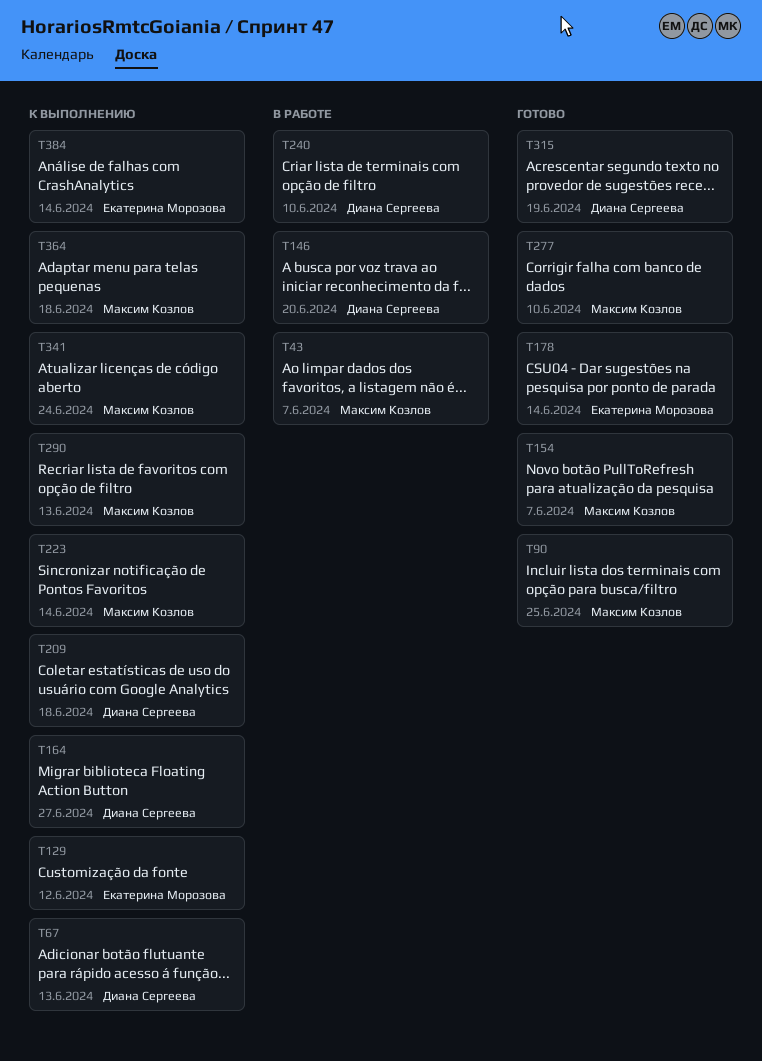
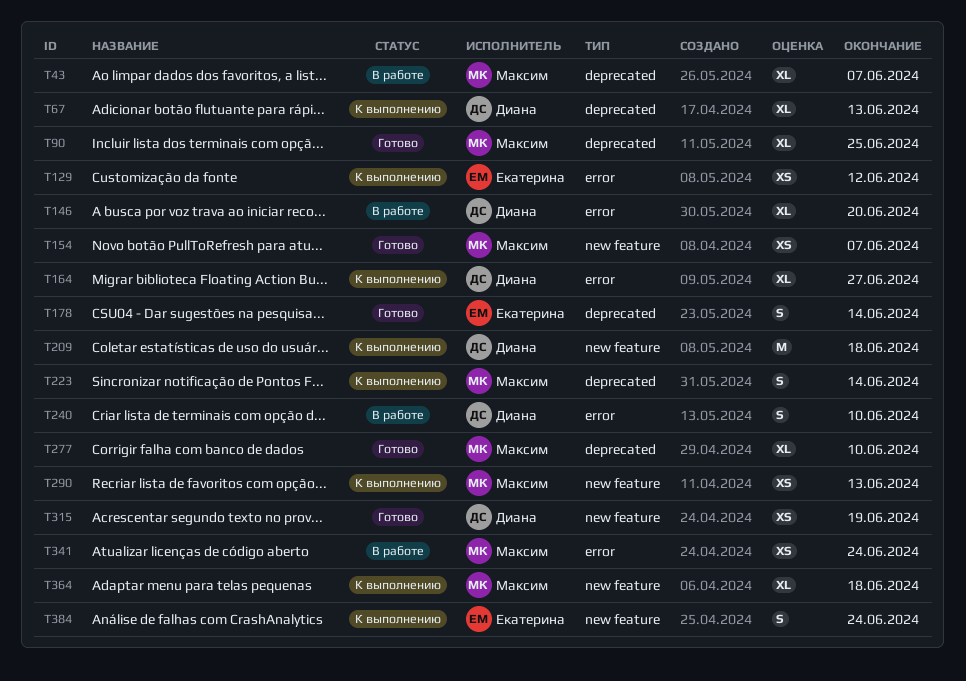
T341, status: К выполнению -> В работе
T384, due: Jun 14 -> Jun 24

